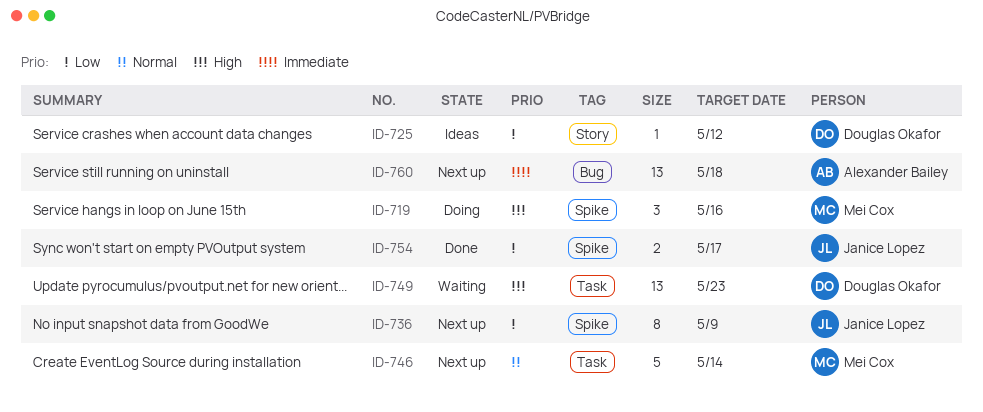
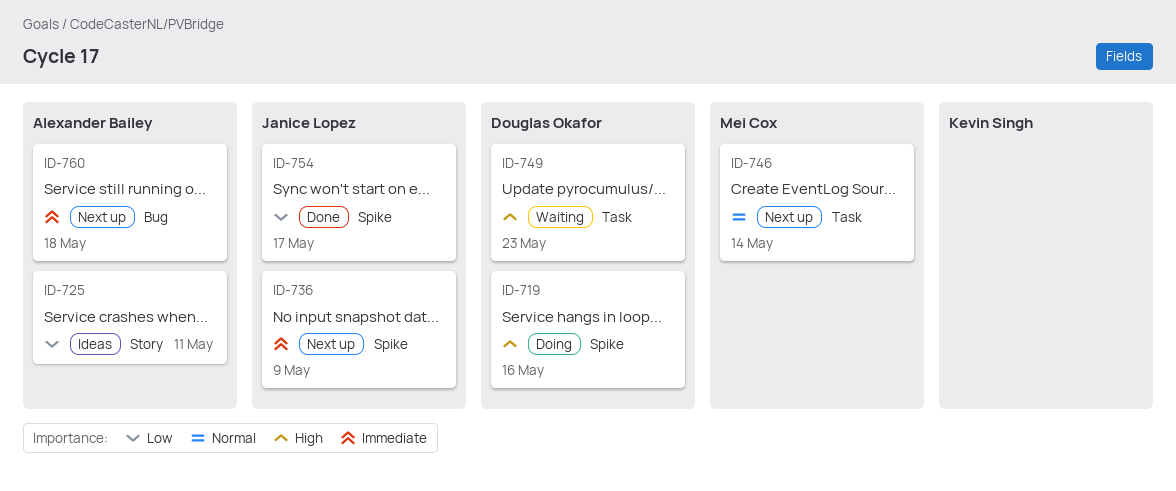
ID-719, owner: Mei Cox -> Douglas Okafor
ID-725, owner: Douglas Okafor -> Alexander Bailey
ID-725, due: May 12 -> May 11
ID-736, priority: Low -> Immediate

